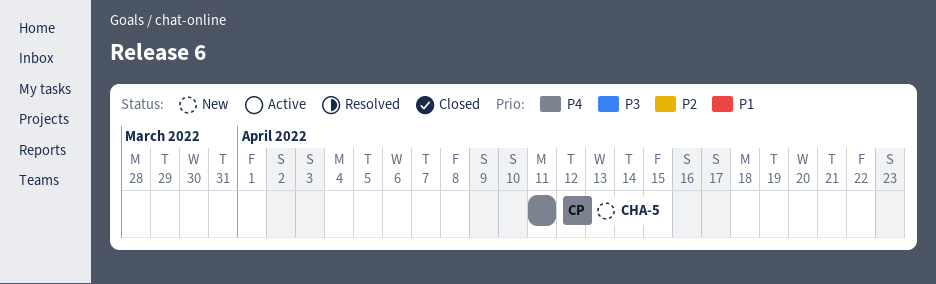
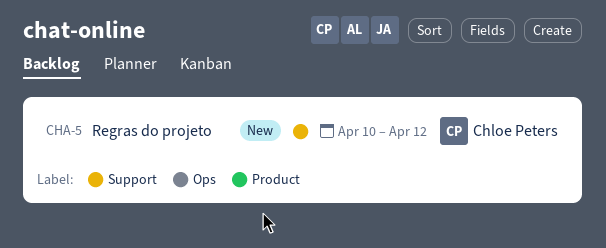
CHA-5, start: Apr 11 -> Apr 10
CHA-5, due: Apr 11 -> Apr 12

